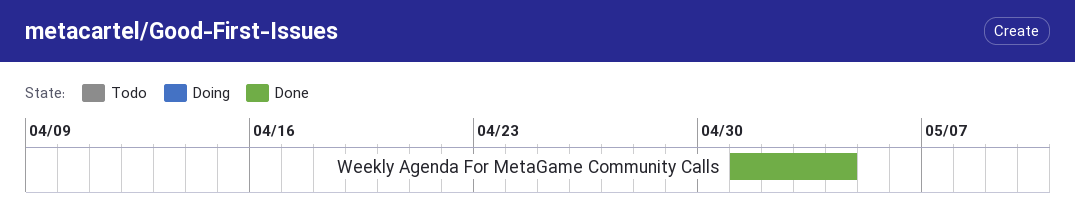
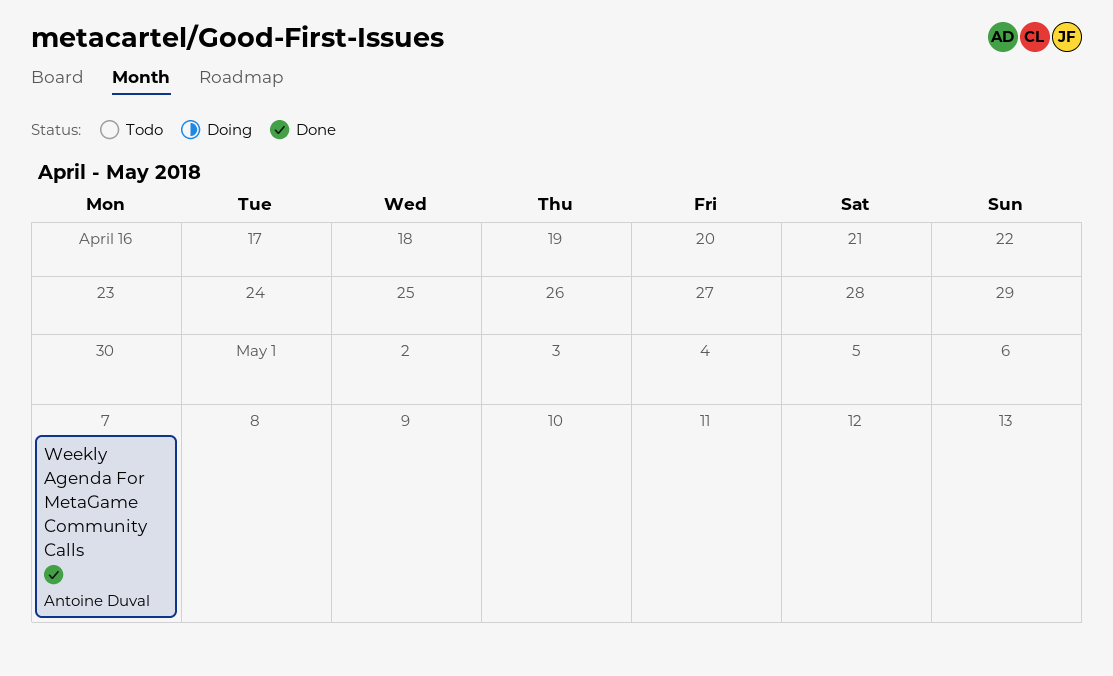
Weekly Agenda For MetaGame Community Calls, due: May 4 -> May 7

